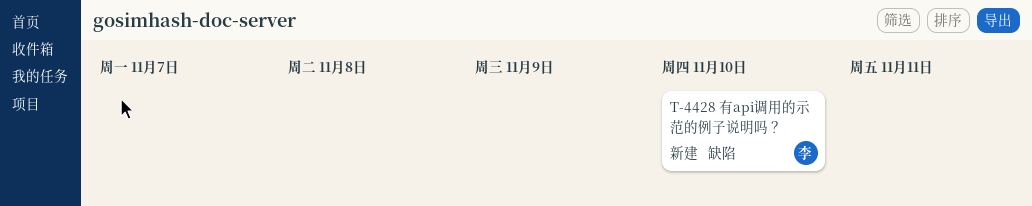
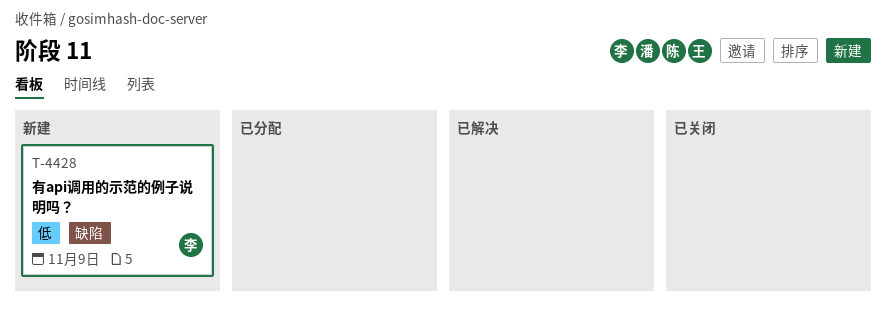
T-4428, due: Nov 10 -> Nov 9

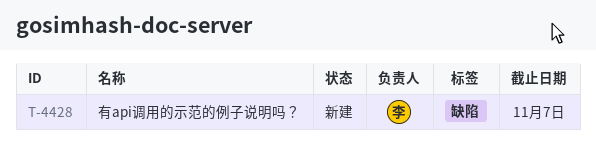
T-4428, due: Nov 9 -> Nov 7

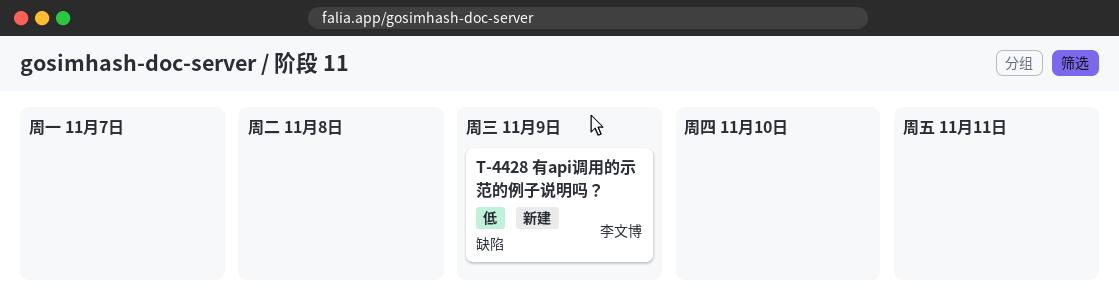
T-4428, due: Nov 7 -> Nov 9

